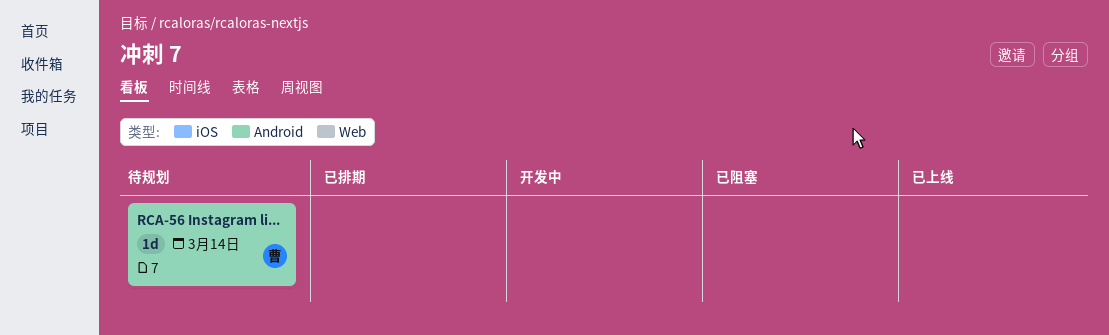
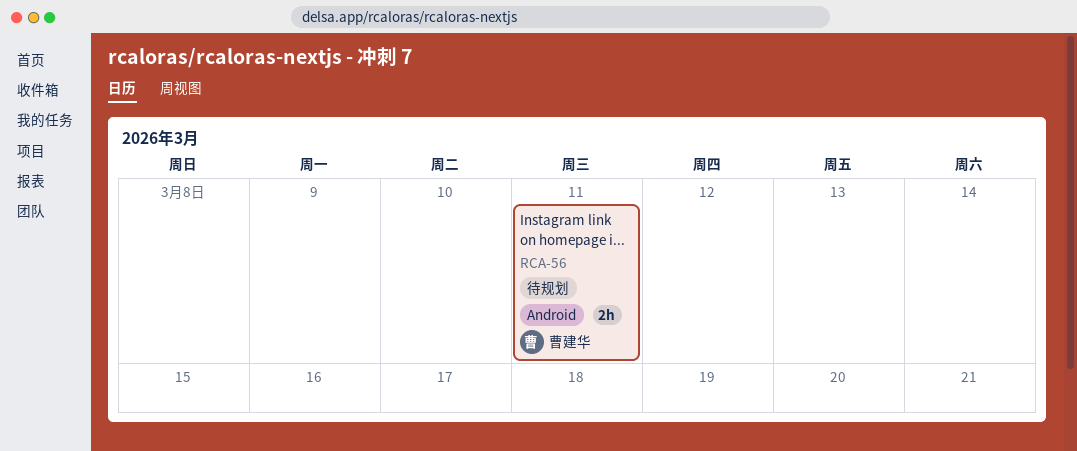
RCA-56, estimate: 1d -> 2h
RCA-56, due: Mar 14 -> Mar 11

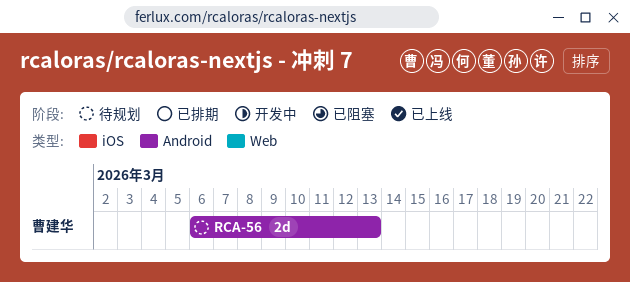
RCA-56, estimate: 2h -> 2d
RCA-56, due: Mar 11 -> Mar 13

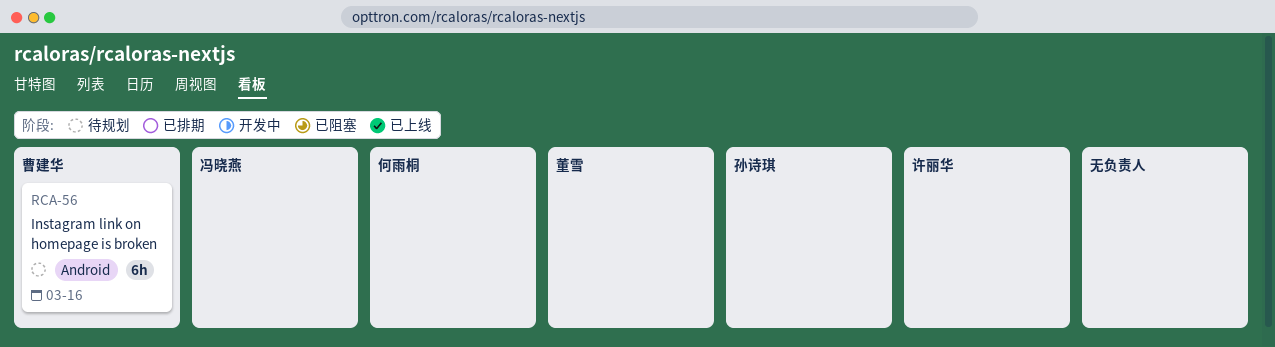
RCA-56, estimate: 2d -> 6h
RCA-56, due: Mar 13 -> Mar 16

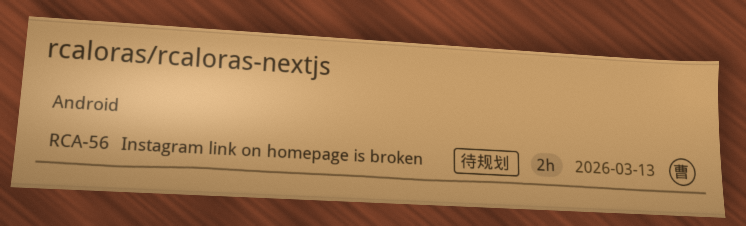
RCA-56, estimate: 6h -> 2h
RCA-56, due: Mar 16 -> Mar 13

